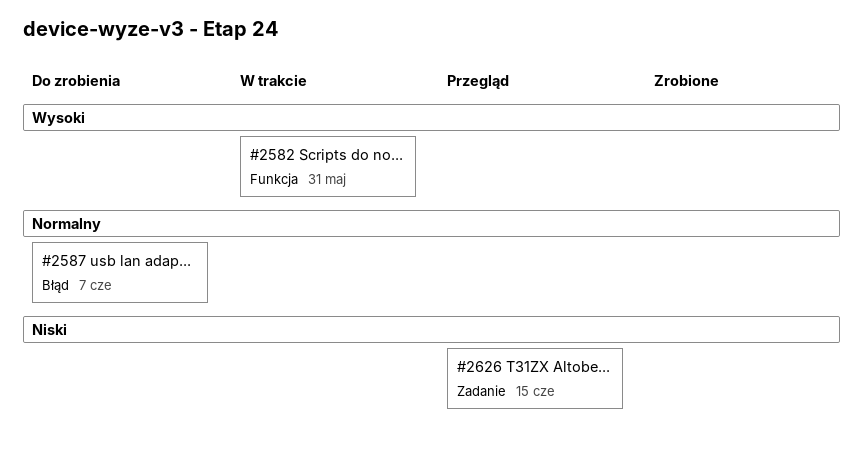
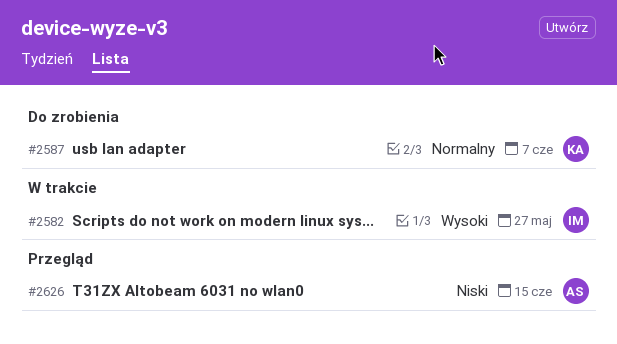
#2582, due: May 31 -> May 27

